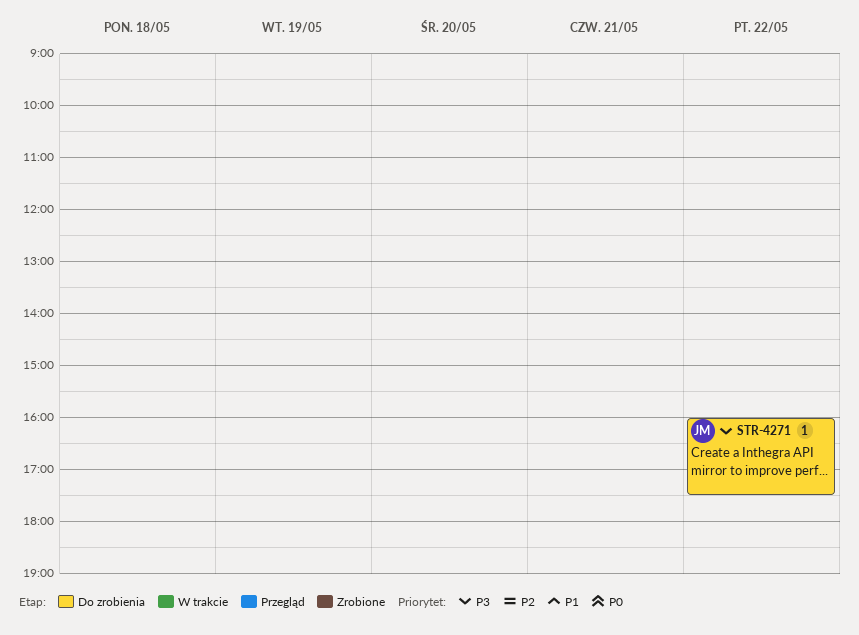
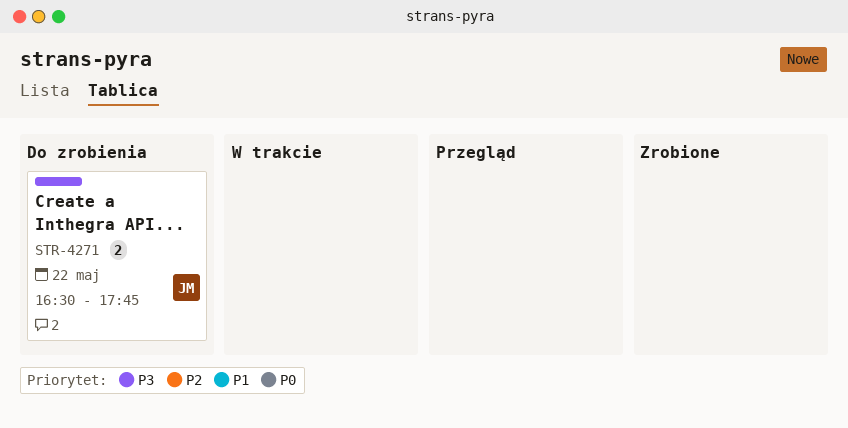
STR-4271, estimate: 1 -> 2
STR-4271, begins: 16:00 -> 16:30
STR-4271, ends: 17:30 -> 17:45

